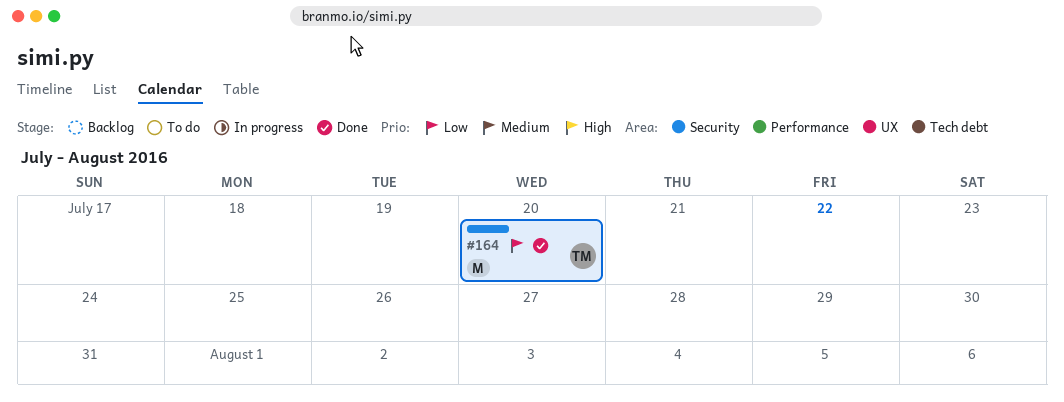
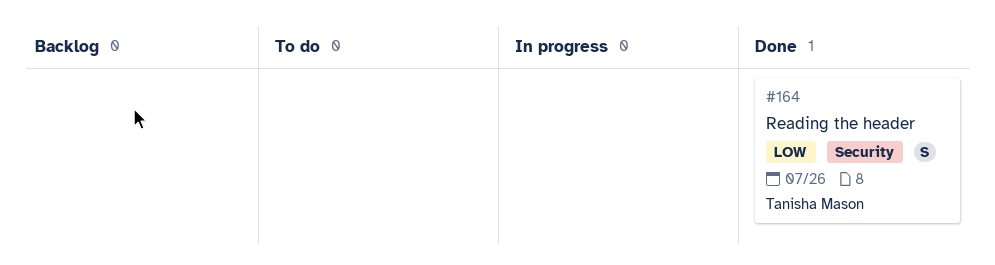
#164, estimate: M -> S
#164, due: Jul 20 -> Jul 26

